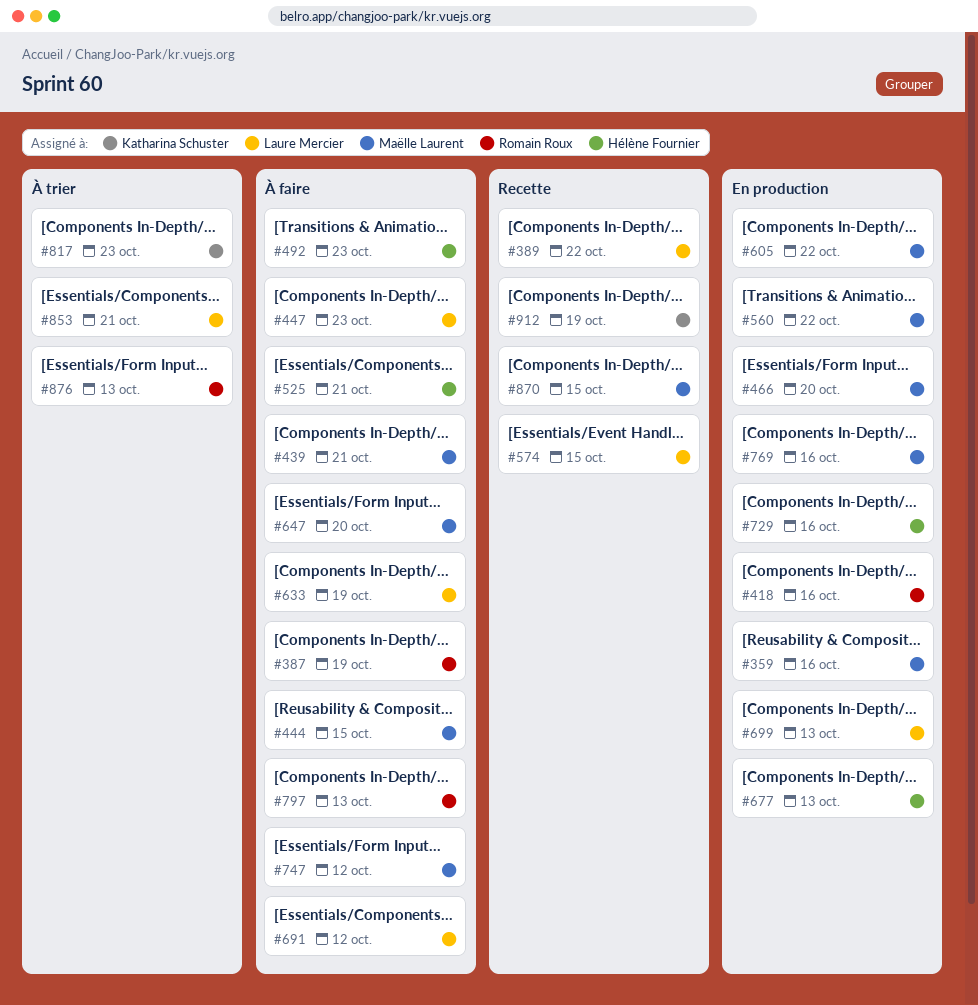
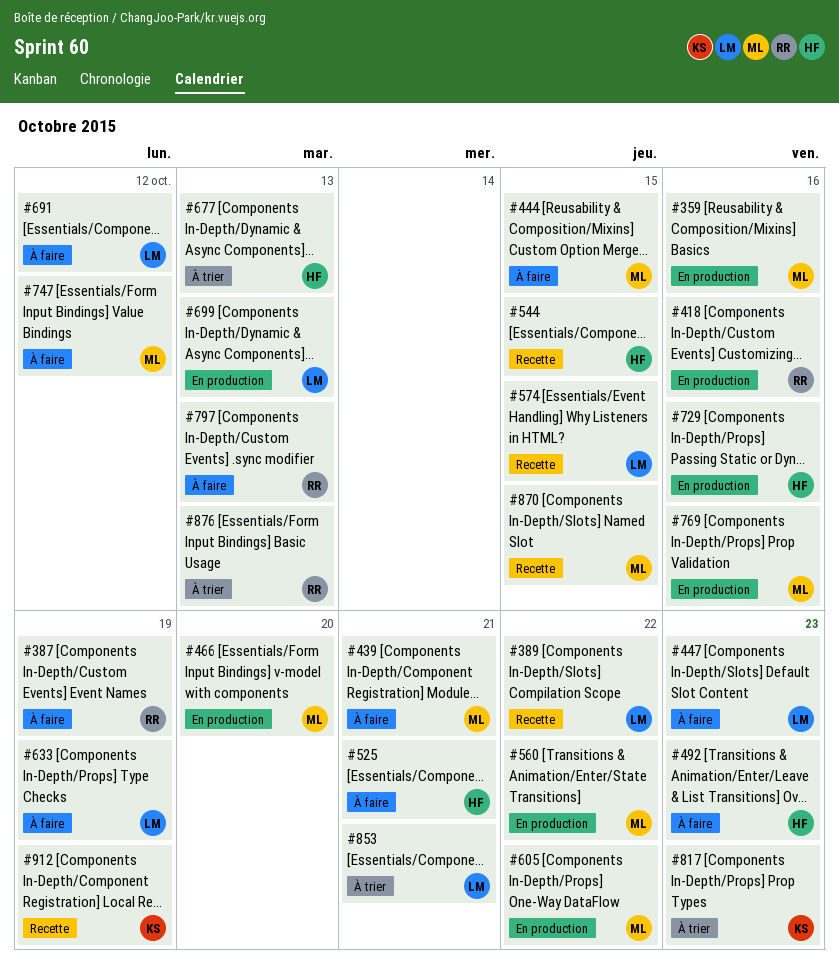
#544: none -> present
#647: present -> none
#677, status: En production -> À trier

